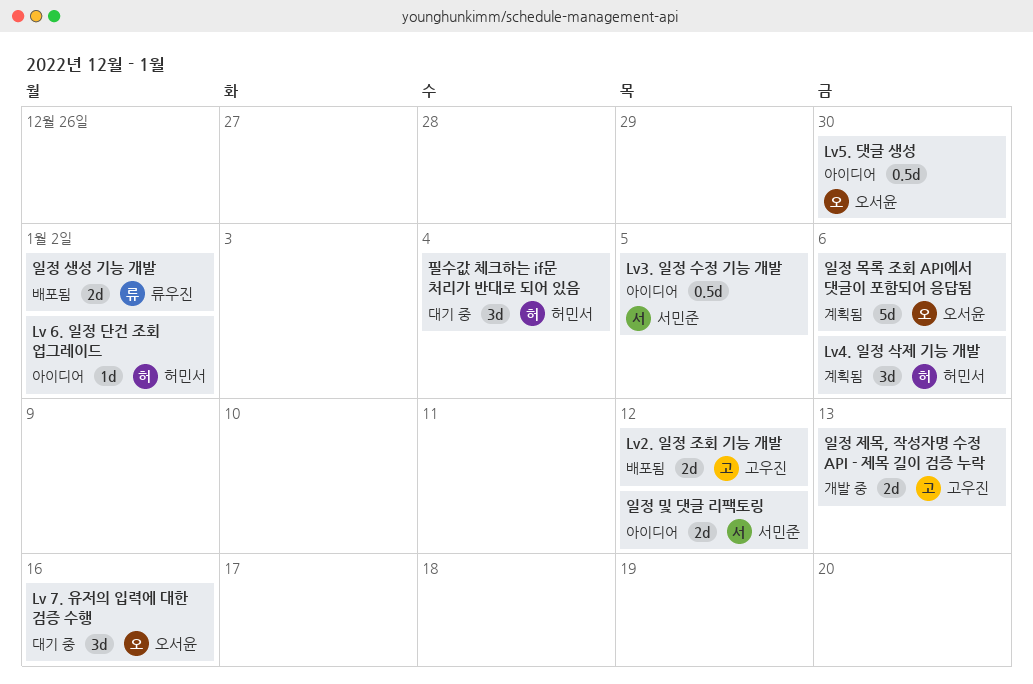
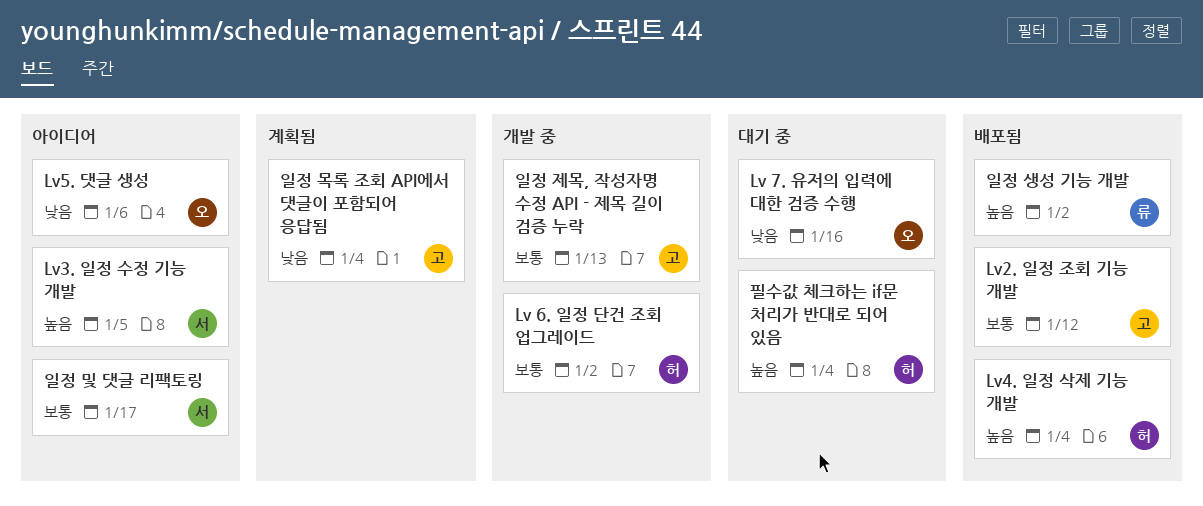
Lv 6. 일정 단건 조회 업그레이드, status: 아이디어 -> 개발 중
Lv4. 일정 삭제 기능 개발, status: 계획됨 -> 배포됨
Lv4. 일정 삭제 기능 개발, due: Jan 6 -> Jan 4
Lv5. 댓글 생성, due: Dec 30 -> Jan 6
일정 목록 조회 API에서 댓글이 포함되어 응답됨, owner: 오서윤 -> 고우진
일정 목록 조회 API에서 댓글이 포함되어 응답됨, due: Jan 6 -> Jan 4
일정 및 댓글 리팩토링, due: Jan 12 -> Jan 17

